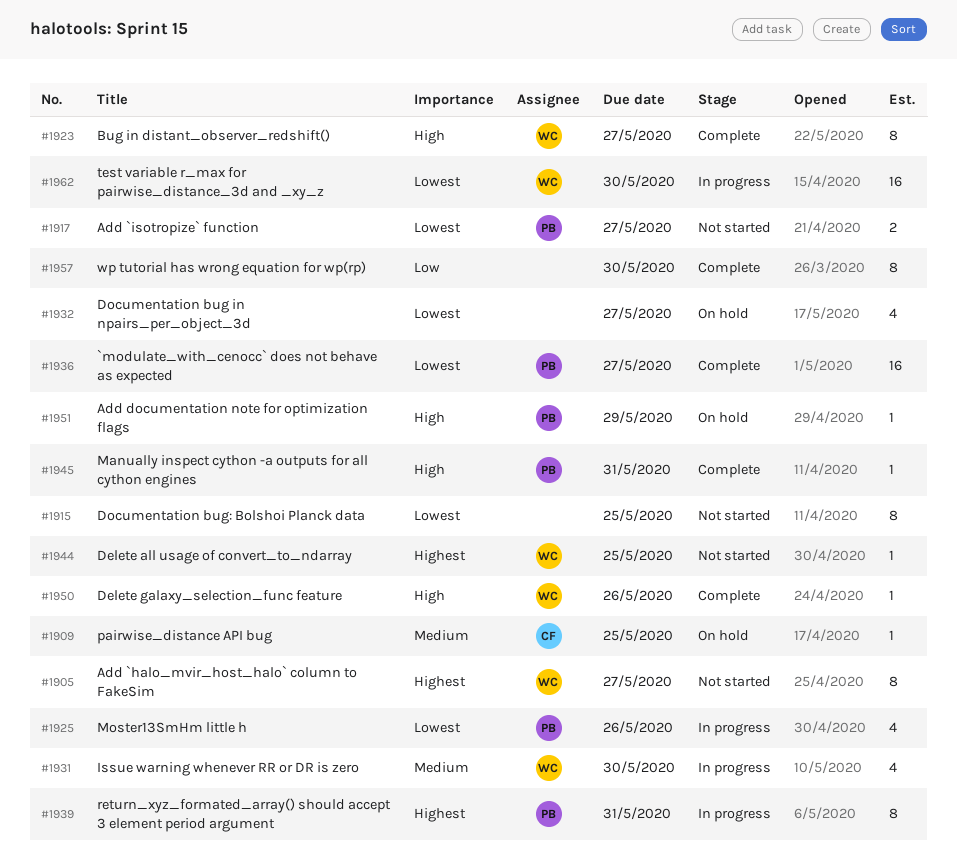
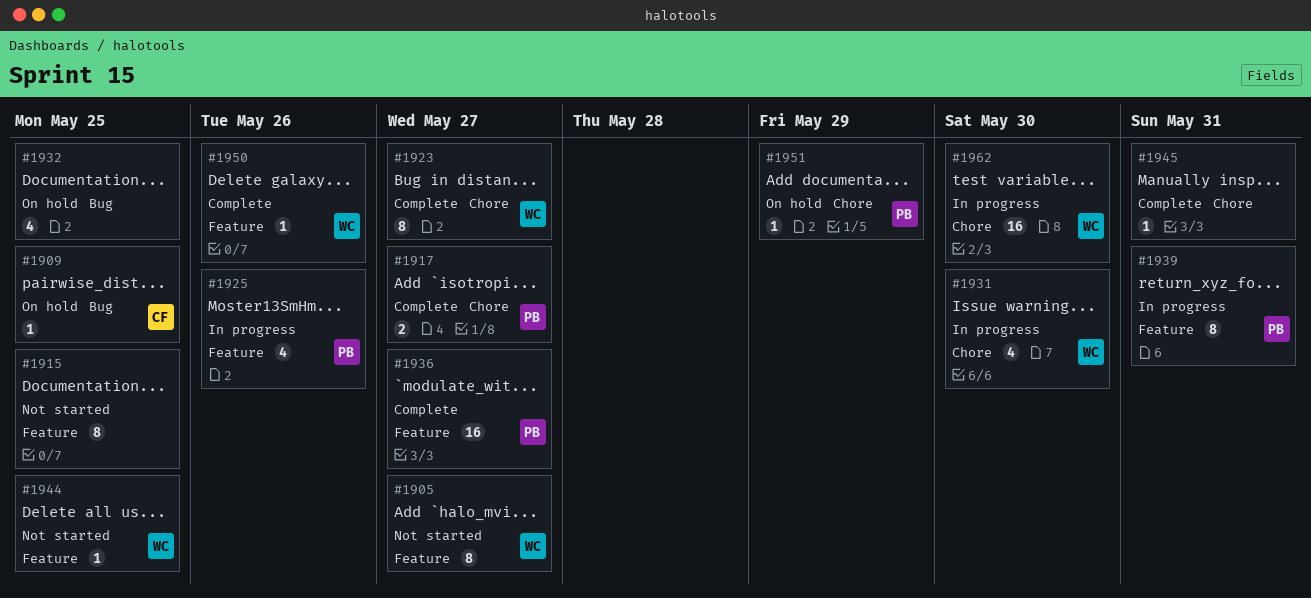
#1917, status: Not started -> Complete
#1932, due: May 27 -> May 25
#1945, owner: PB -> none
#1957: present -> none

